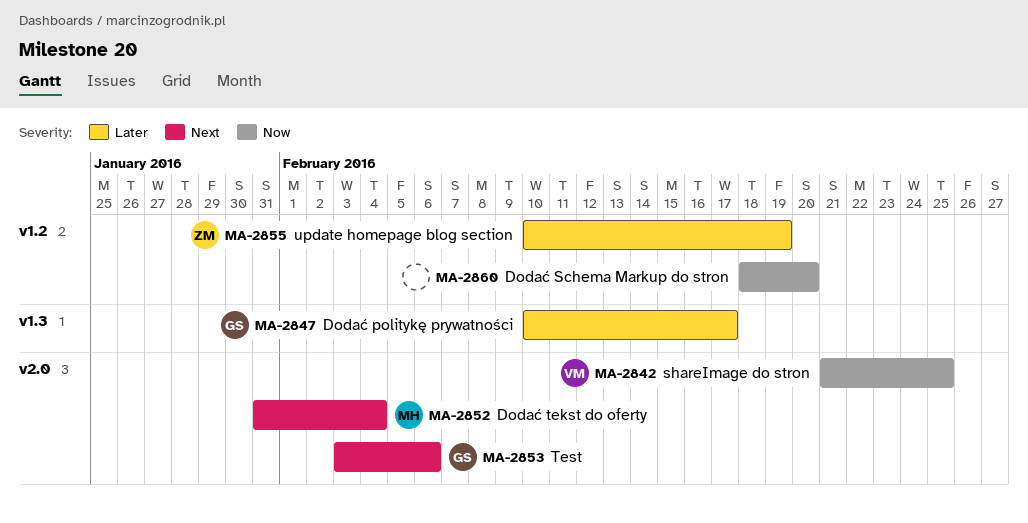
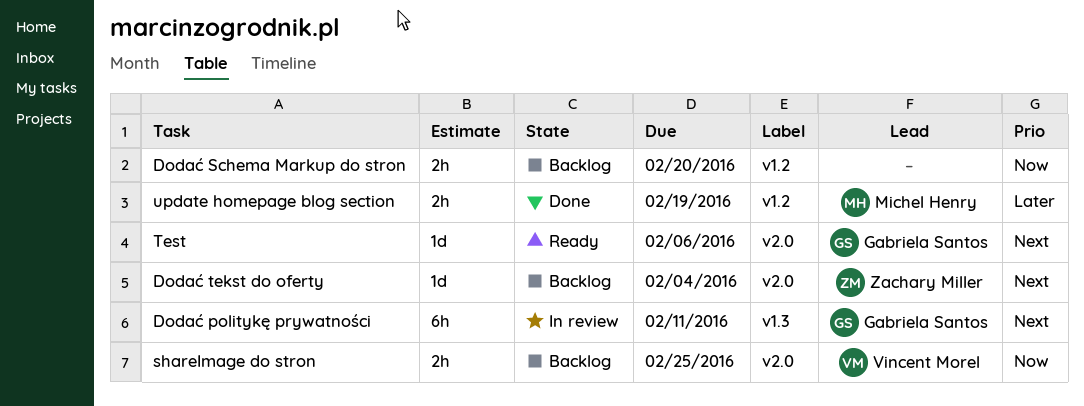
Dodać politykę prywatności, priority: Later -> Next
Dodać politykę prywatności, due: Feb 17 -> Feb 11
Dodać tekst do oferty, owner: Michel Henry -> Zachary Miller
update homepage blog section, owner: Zachary Miller -> Michel Henry

